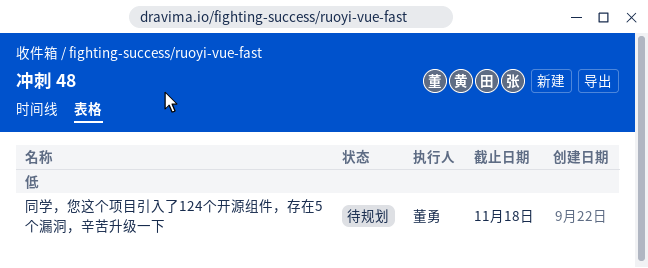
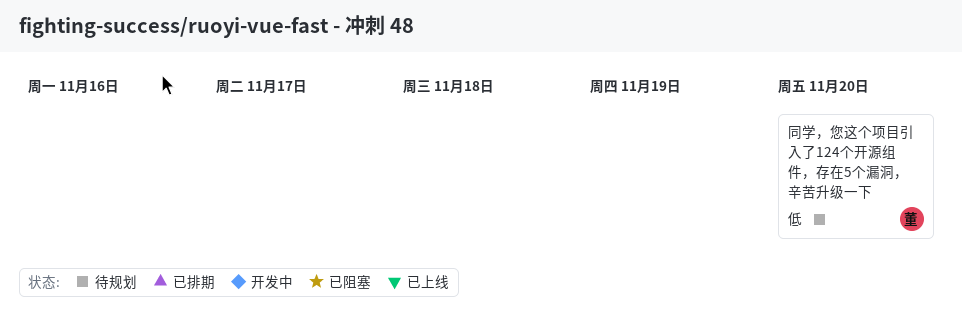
同学，您这个项目引入了124个开源组件，存在5个漏洞，辛苦升级一下, due: Nov 18 -> Nov 20

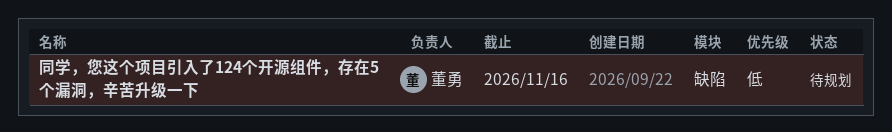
同学，您这个项目引入了124个开源组件，存在5个漏洞，辛苦升级一下, due: Nov 20 -> Nov 16

